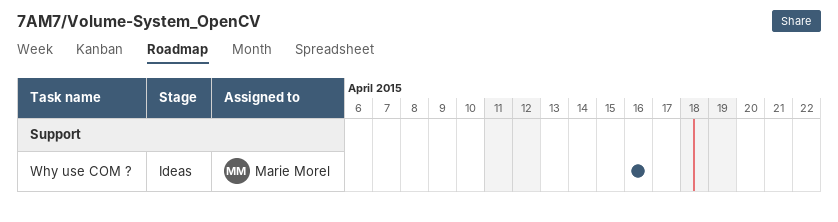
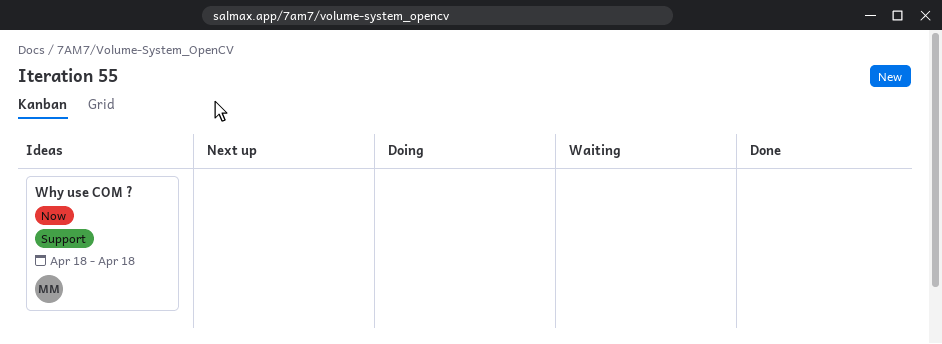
Why use COM ?, start: Apr 16 -> Apr 18
Why use COM ?, due: Apr 16 -> Apr 18

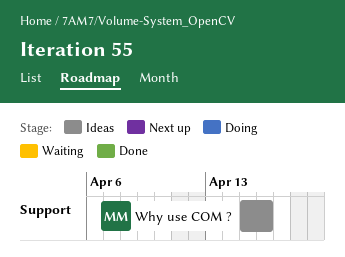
Why use COM ?, start: Apr 18 -> Apr 15
Why use COM ?, due: Apr 18 -> Apr 16

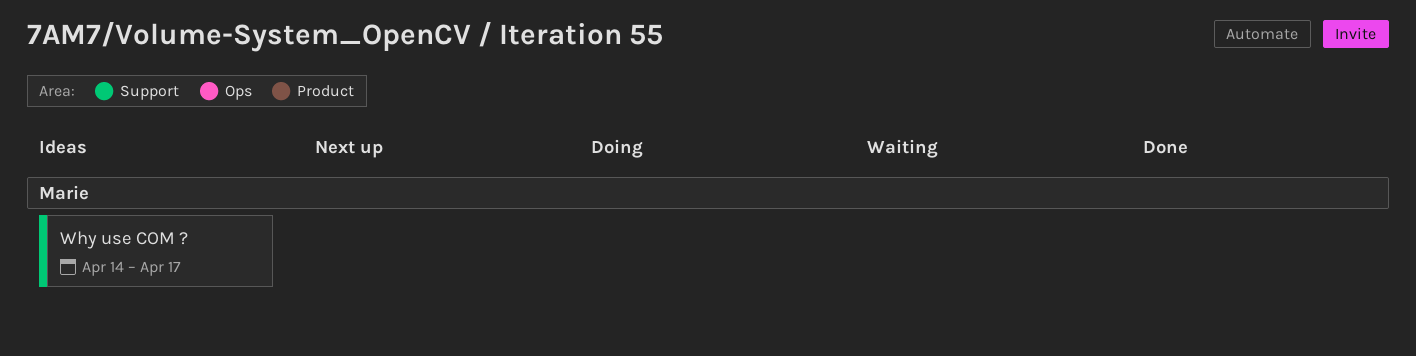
Why use COM ?, start: Apr 15 -> Apr 14
Why use COM ?, due: Apr 16 -> Apr 17

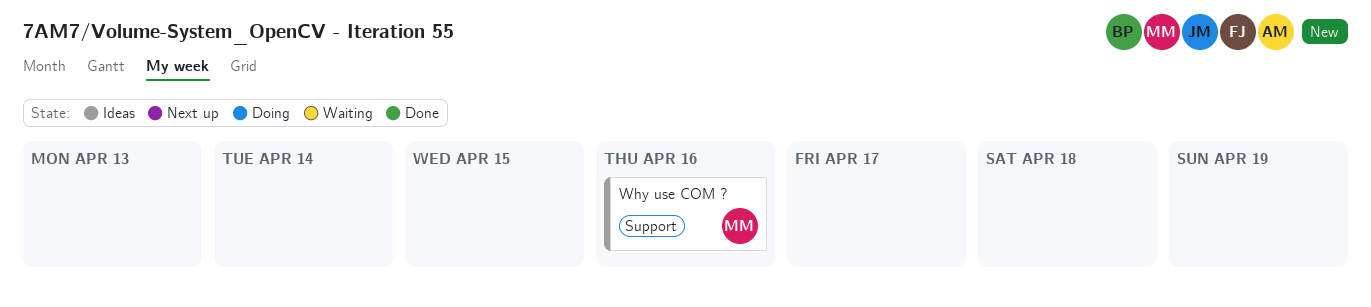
Why use COM ?, due: Apr 17 -> Apr 16

